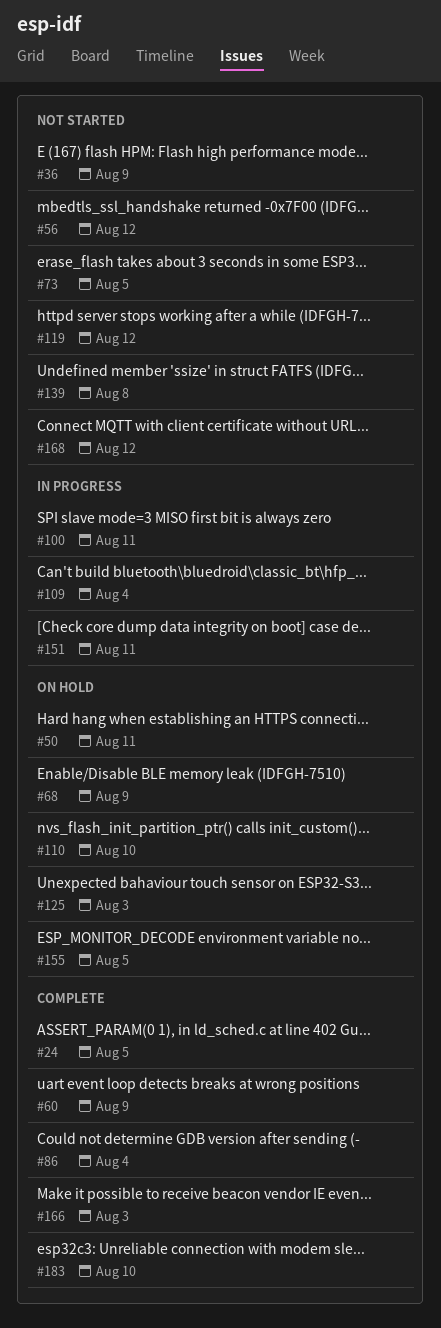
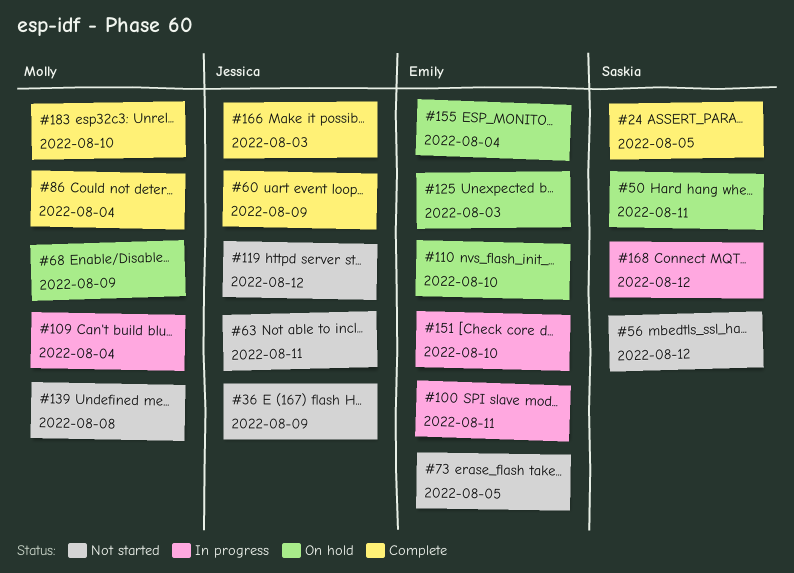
#63: none -> present
#151, due: Aug 11 -> Aug 10
#155, due: Aug 5 -> Aug 4
#168, status: Not started -> In progress

